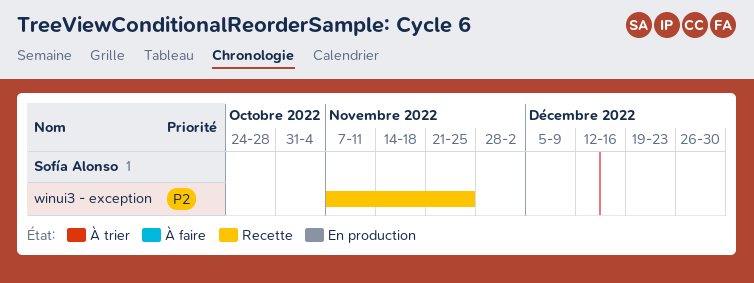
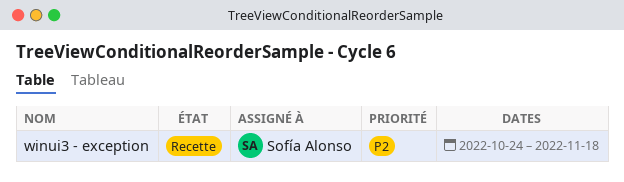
winui3 - exception, start: Nov 7 -> Oct 24
winui3 - exception, due: Nov 25 -> Nov 18

